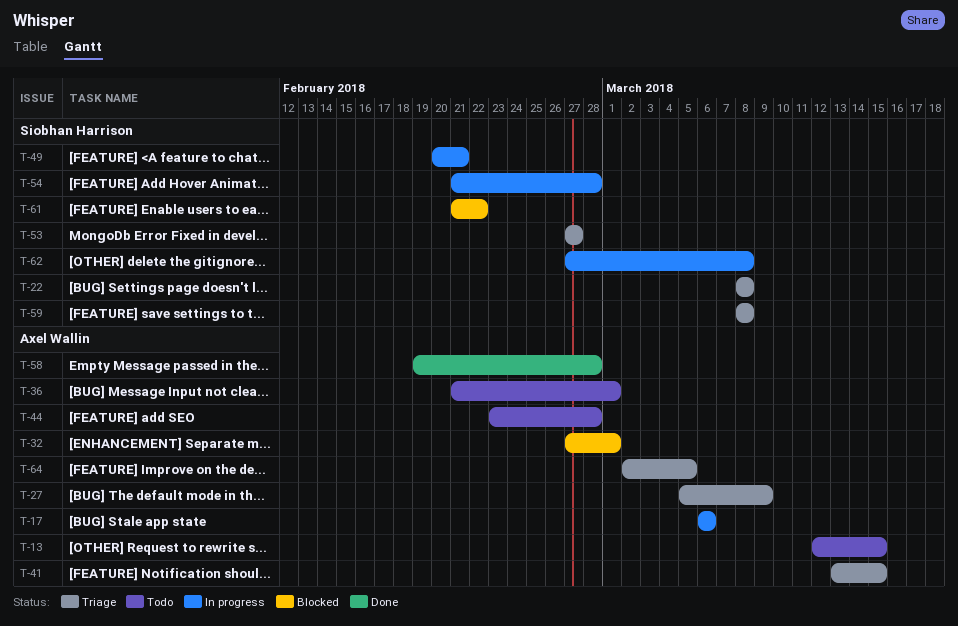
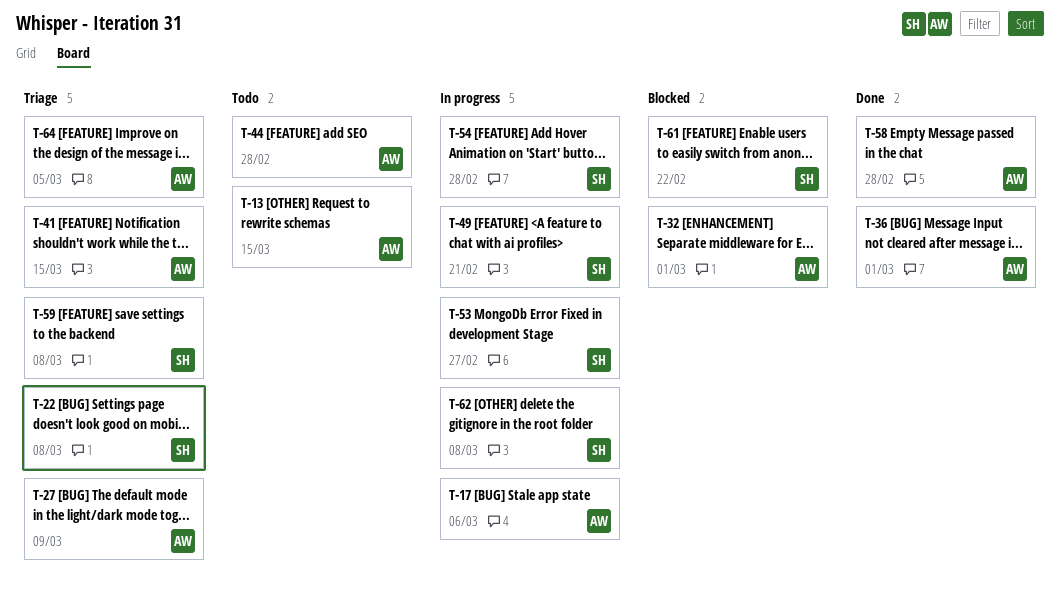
T-36, status: Todo -> Done
T-53, status: Triage -> In progress

